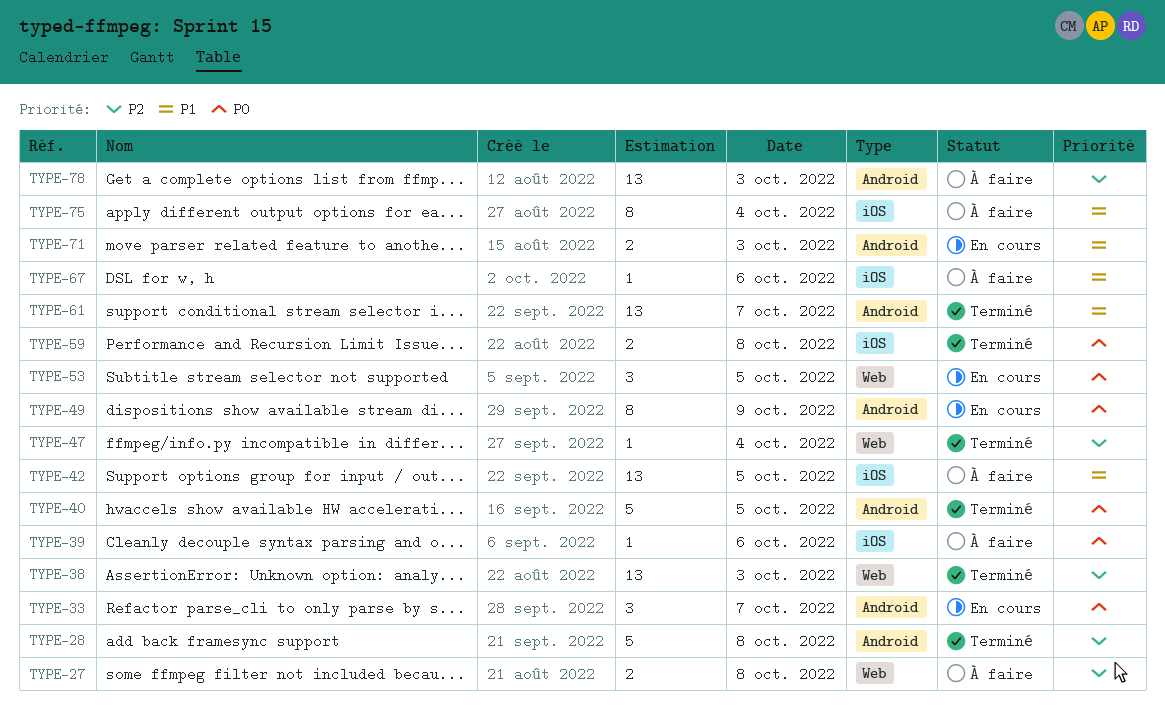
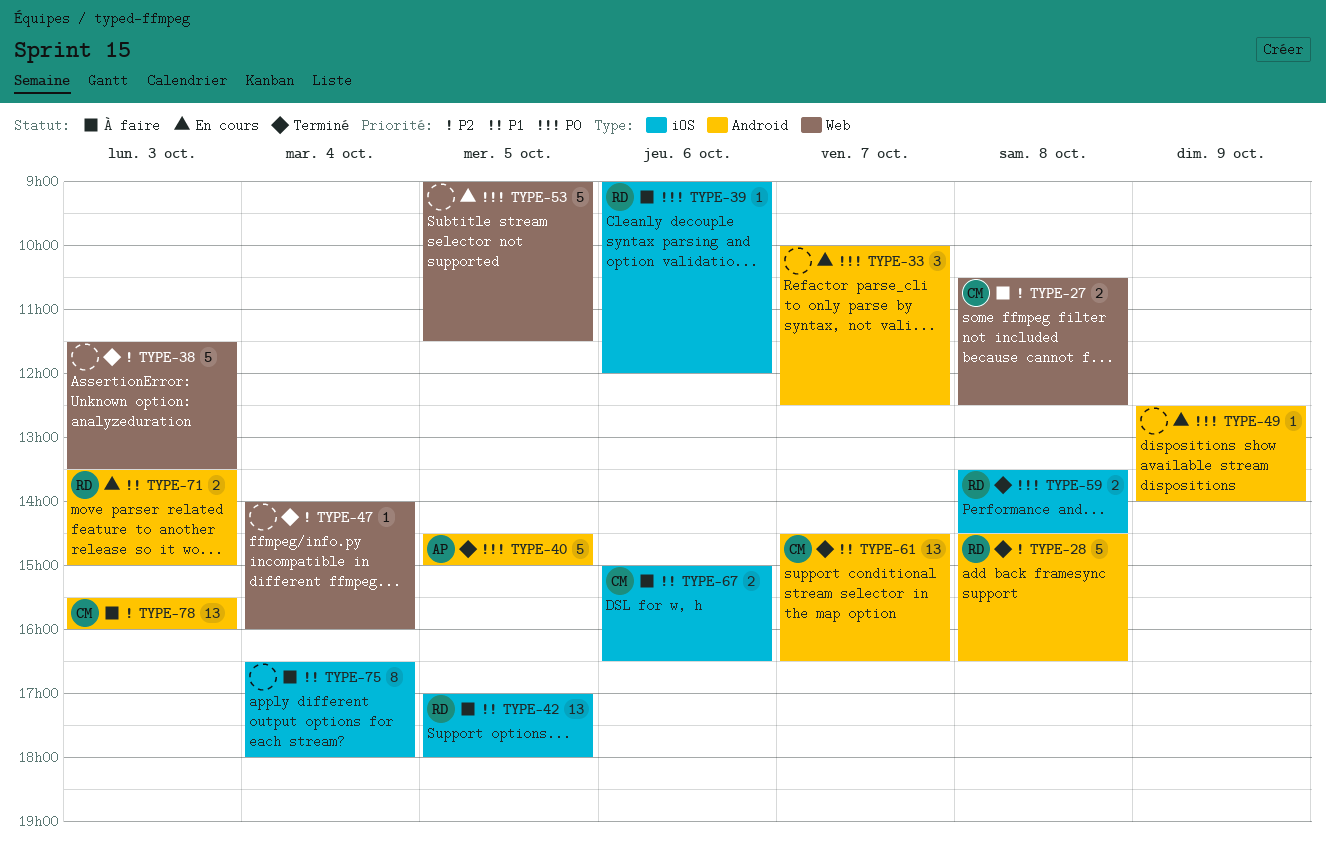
TYPE-38, estimate: 13 -> 5
TYPE-49, estimate: 8 -> 1
TYPE-53, estimate: 3 -> 5
TYPE-67, estimate: 1 -> 2

